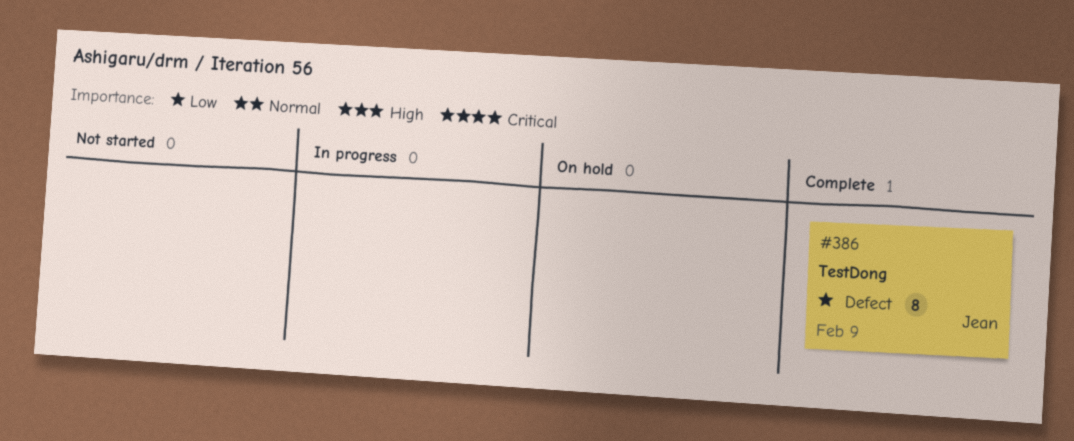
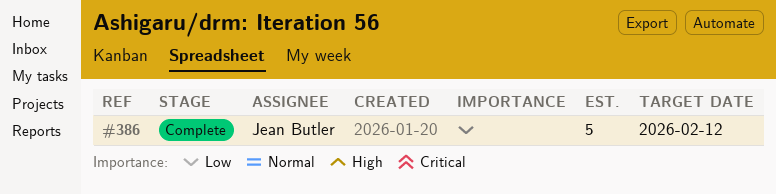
#386, estimate: 8 -> 5
#386, due: Feb 9 -> Feb 12

